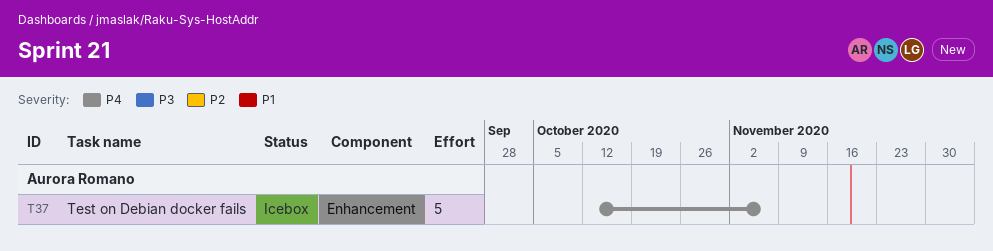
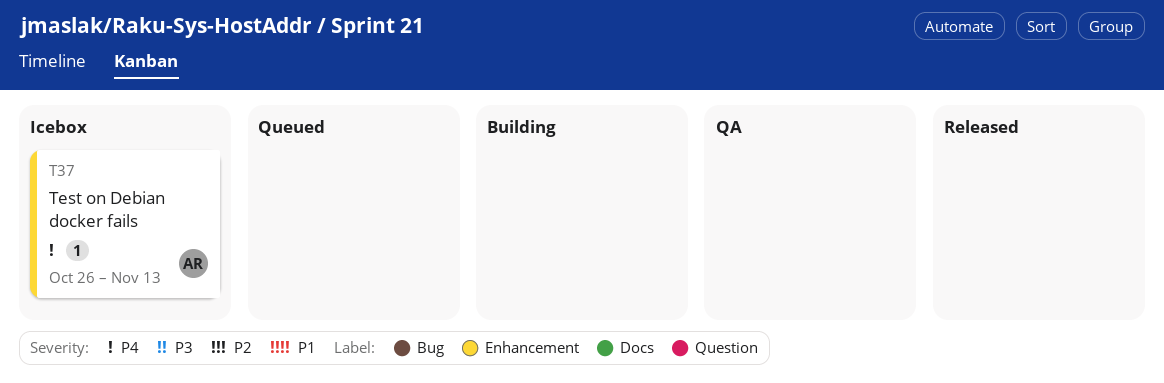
T37, estimate: 5 -> 1
T37, start: Oct 12 -> Oct 26
T37, due: Nov 6 -> Nov 13

